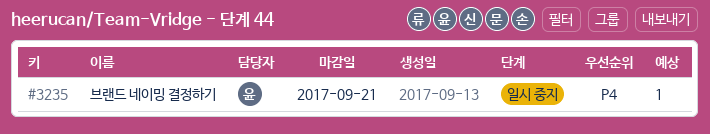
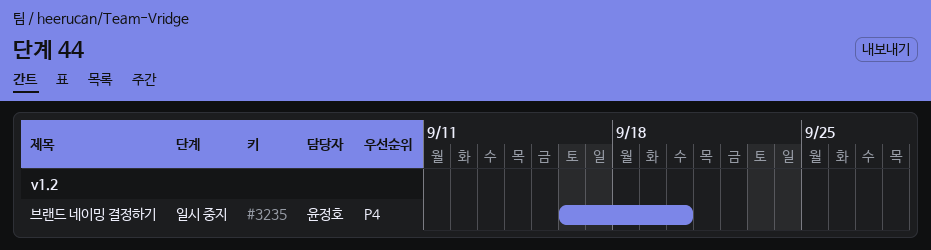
#3235, due: Sep 21 -> Sep 20

